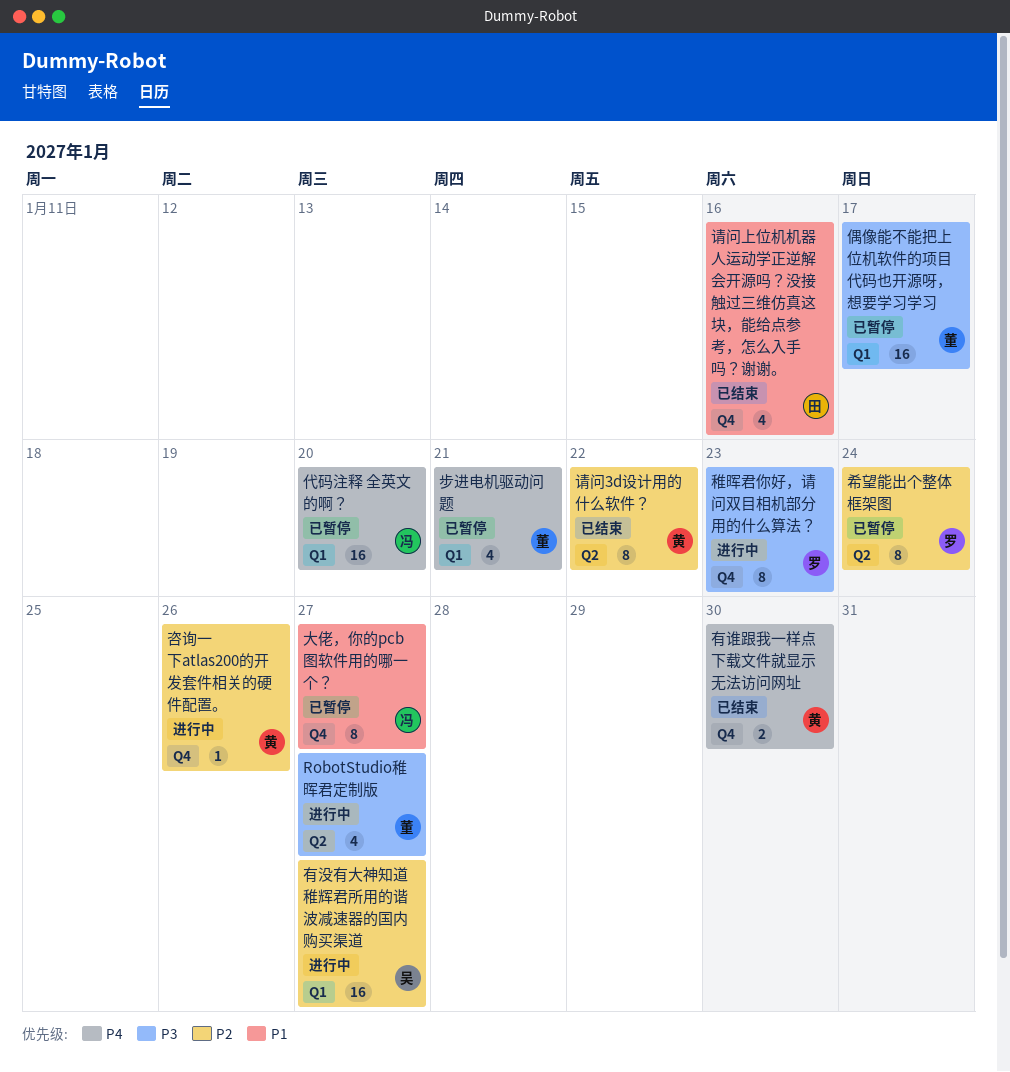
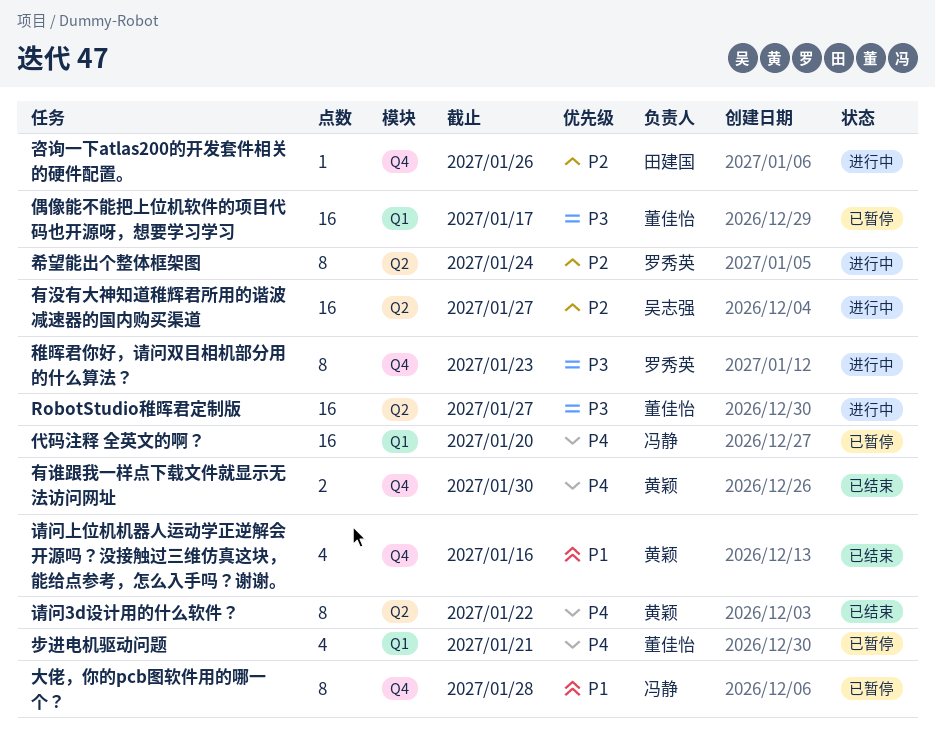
RobotStudio稚晖君定制版, estimate: 4 -> 16
咨询一下atlas200的开发套件相关的硬件配置。, owner: 黄颖 -> 田建国
大佬，你的pcb图软件用的哪一个？, due: Jan 27 -> Jan 28
希望能出个整体框架图, status: 已暂停 -> 进行中
有没有大神知道稚辉君所用的谐波减速器的国内购买渠道, label: Q1 -> Q2
请问3d设计用的什么软件？, priority: P2 -> P4
请问上位机机器人运动学正逆解会开源吗？没接触过三维仿真这块，能给点参考，怎么入手吗？谢谢。, owner: 田建国 -> 黄颖

